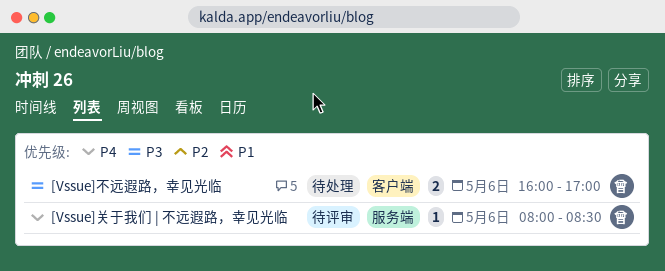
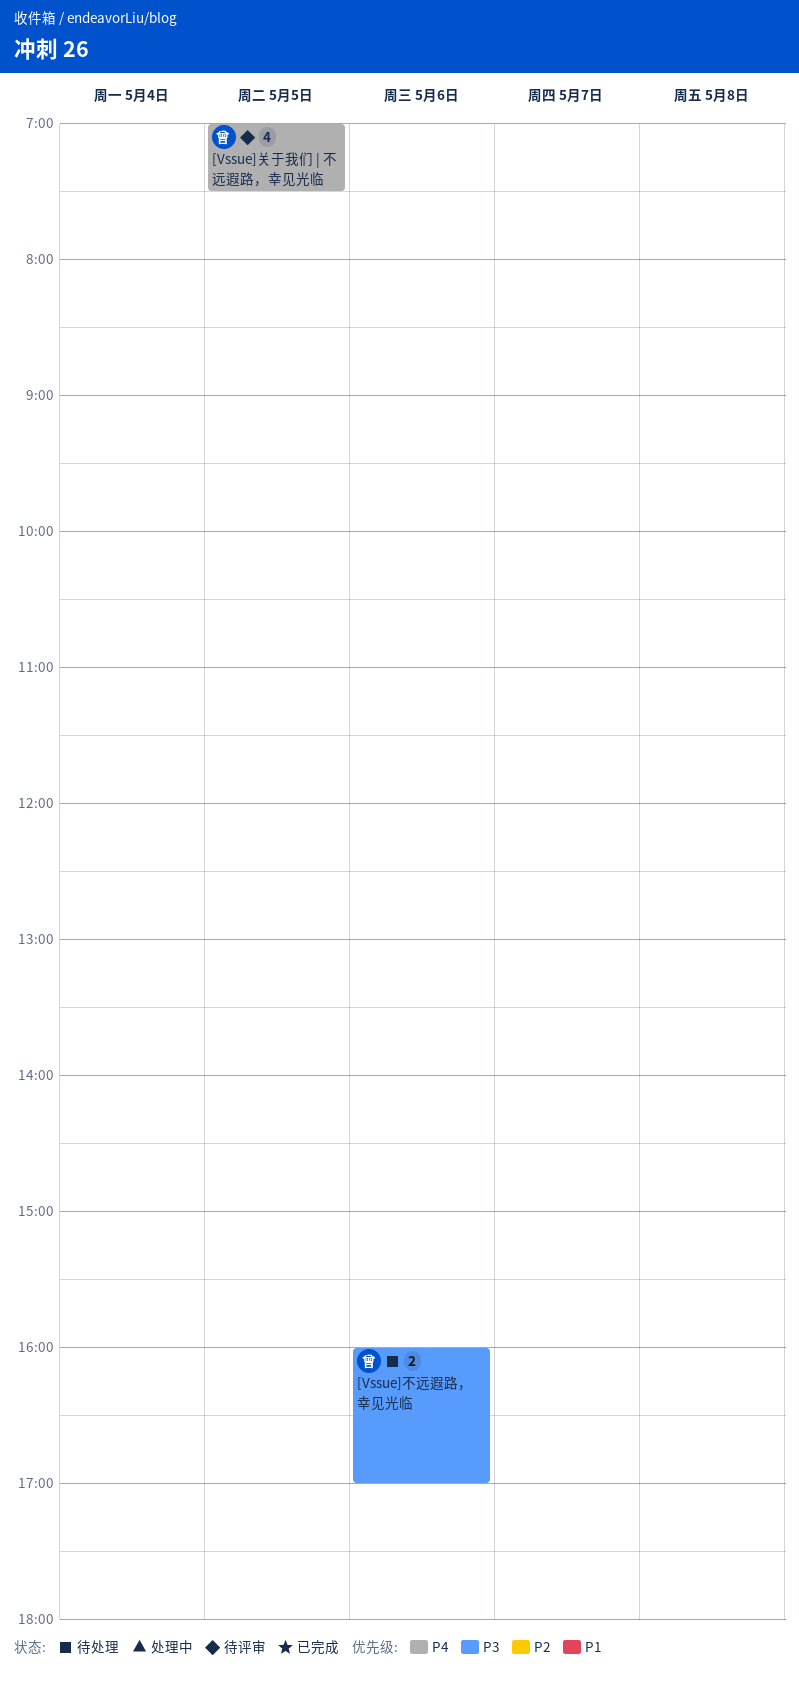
[Vssue]关于我们 | 不远遐路，幸见光临, estimate: 1 -> 4
[Vssue]关于我们 | 不远遐路，幸见光临, day: May 6 -> May 5
[Vssue]关于我们 | 不远遐路，幸见光临, begins: 08:00 -> 07:00
[Vssue]关于我们 | 不远遐路，幸见光临, ends: 08:30 -> 07:30

